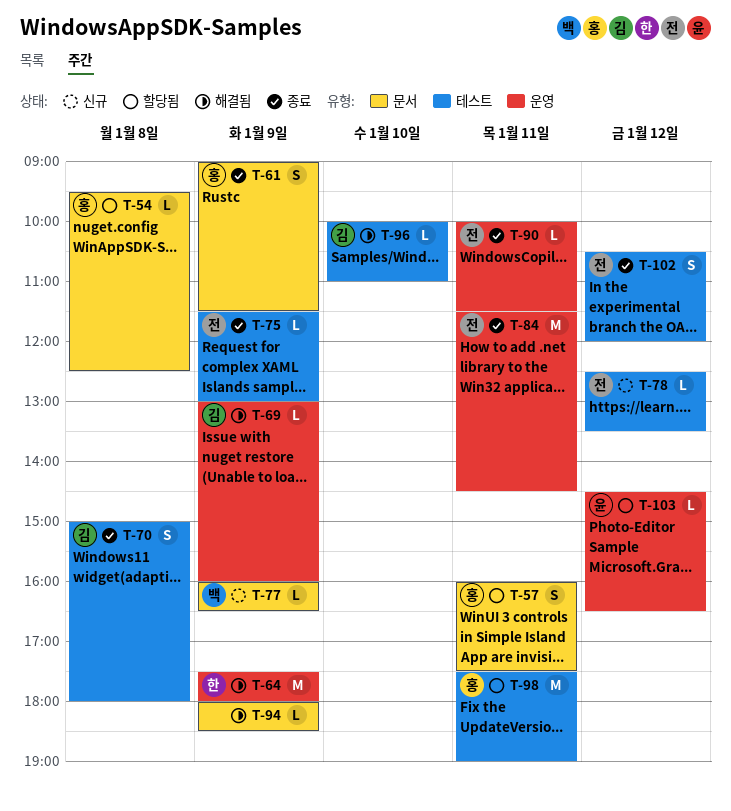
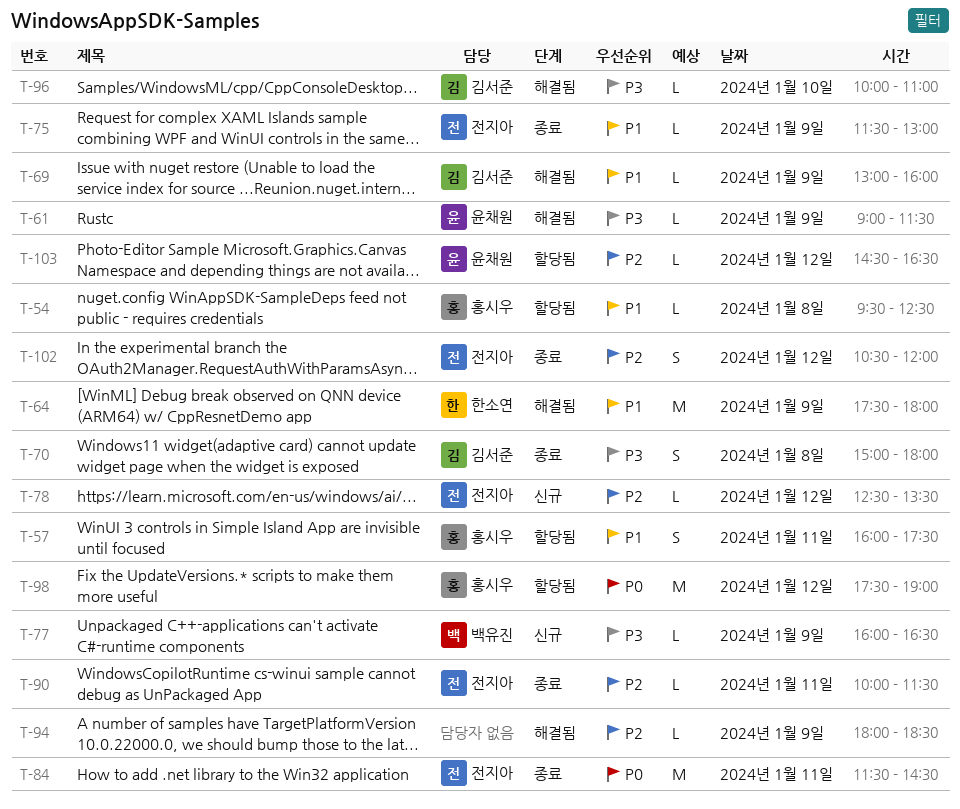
T-61, status: 종료 -> 해결됨
T-61, owner: 홍시우 -> 윤채원
T-61, estimate: S -> L
T-98, day: Jan 11 -> Jan 12

